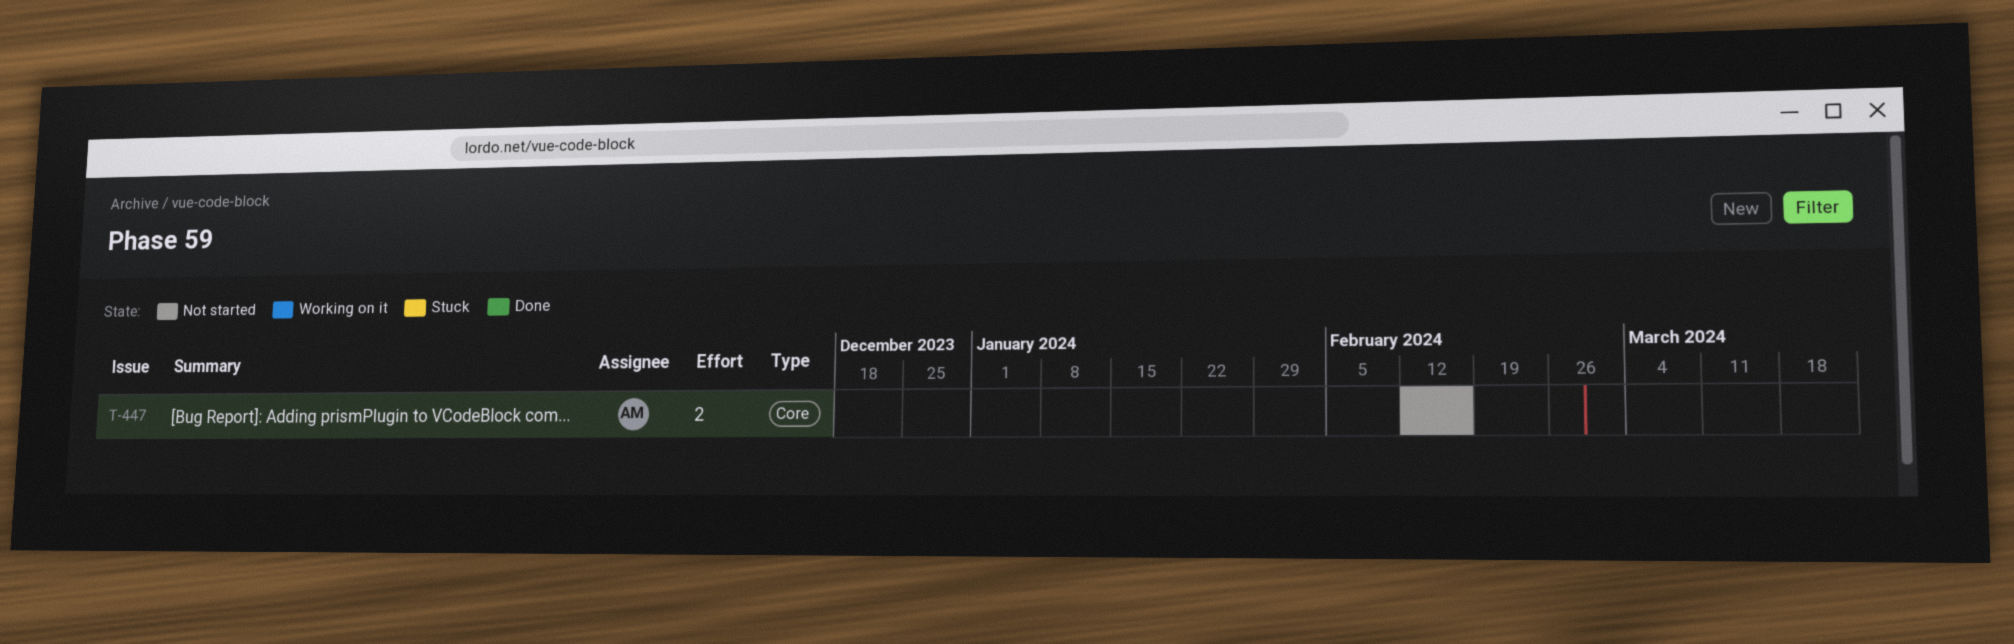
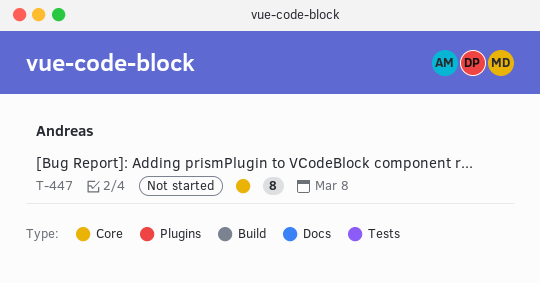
T-447, estimate: 2 -> 8
T-447, due: Feb 16 -> Mar 8

